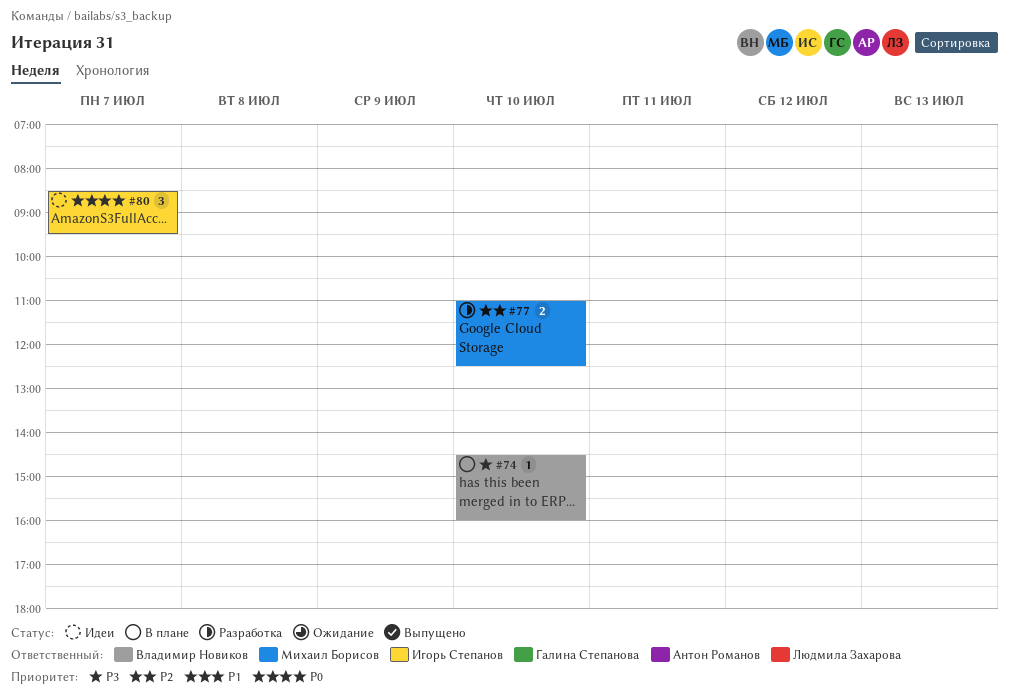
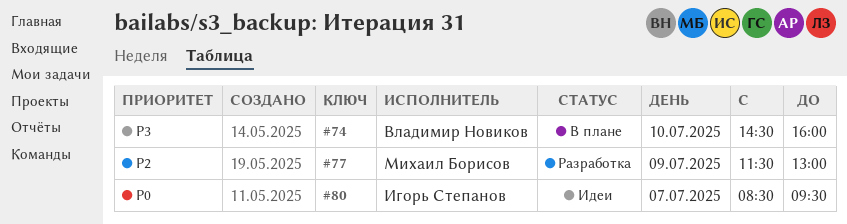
#77, day: Jul 10 -> Jul 9
#77, begins: 11:00 -> 11:30
#77, ends: 12:30 -> 13:00

